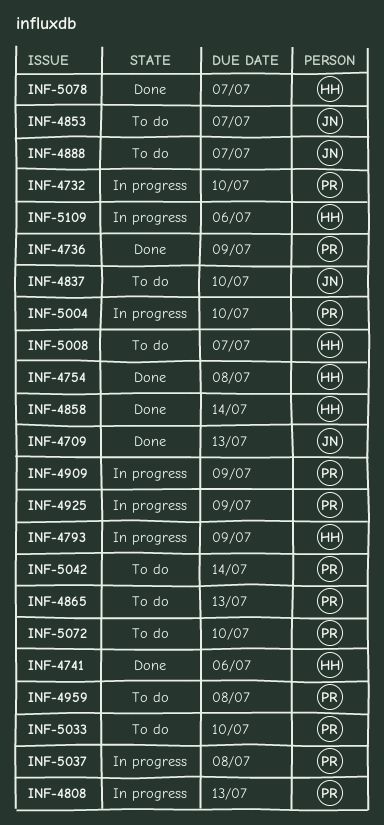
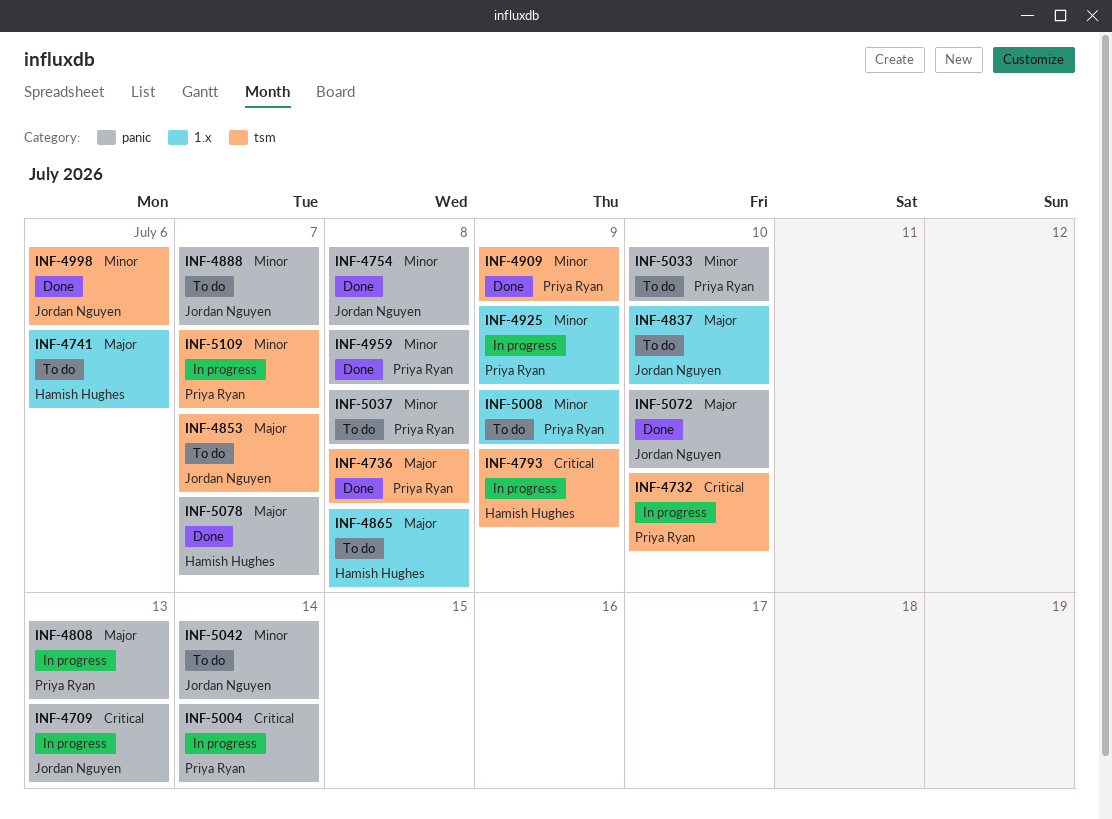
INF-4709, status: Done -> In progress
INF-4736, due: Jul 9 -> Jul 8
INF-4741, status: Done -> To do
INF-4754, owner: Hamish Hughes -> Jordan Nguyen
INF-4858: present -> none
INF-4865, owner: Priya Ryan -> Hamish Hughes
INF-4865, due: Jul 13 -> Jul 8
INF-4909, status: In progress -> Done
INF-4959, status: To do -> Done
INF-4998: none -> present
INF-5004, due: Jul 10 -> Jul 14
INF-5008, owner: Hamish Hughes -> Priya Ryan
INF-5008, due: Jul 7 -> Jul 9
INF-5037, status: In progress -> To do
INF-5042, owner: Priya Ryan -> Jordan Nguyen
INF-5072, status: To do -> Done
INF-5072, owner: Priya Ryan -> Jordan Nguyen
INF-5109, owner: Hamish Hughes -> Priya Ryan
INF-5109, due: Jul 6 -> Jul 7

